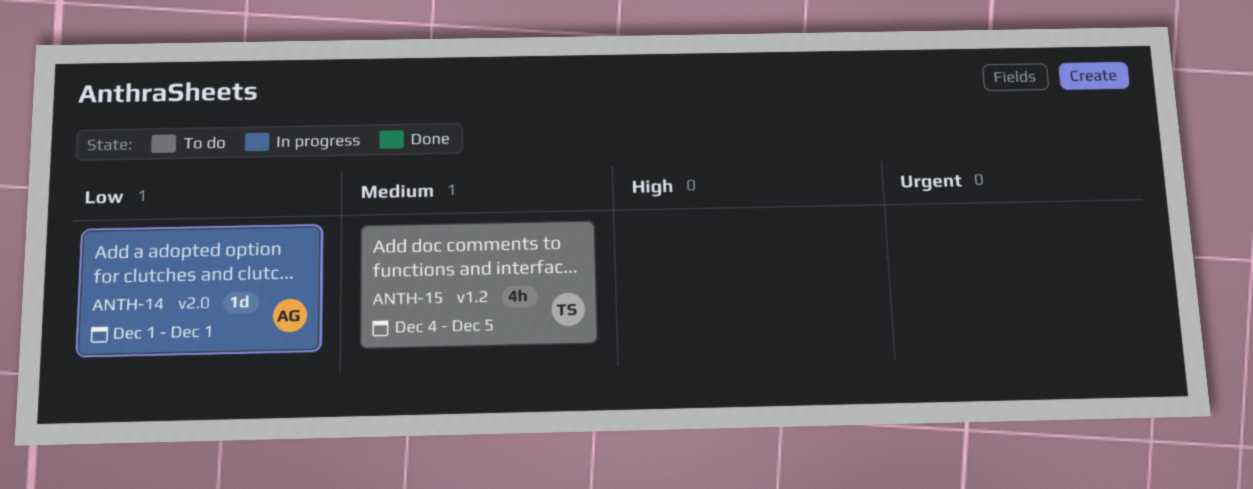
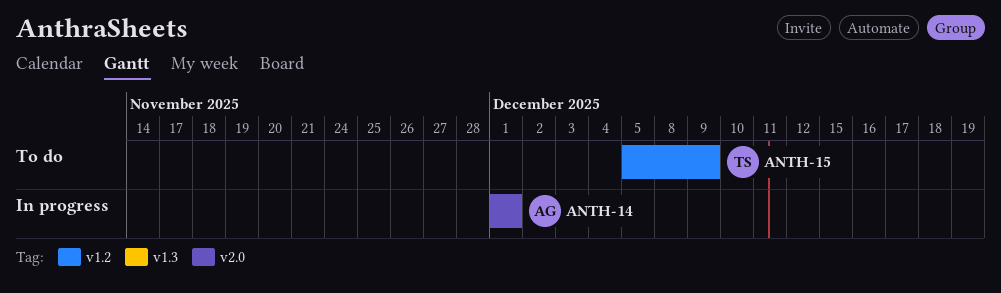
ANTH-15, start: Dec 4 -> Dec 5
ANTH-15, due: Dec 5 -> Dec 9

